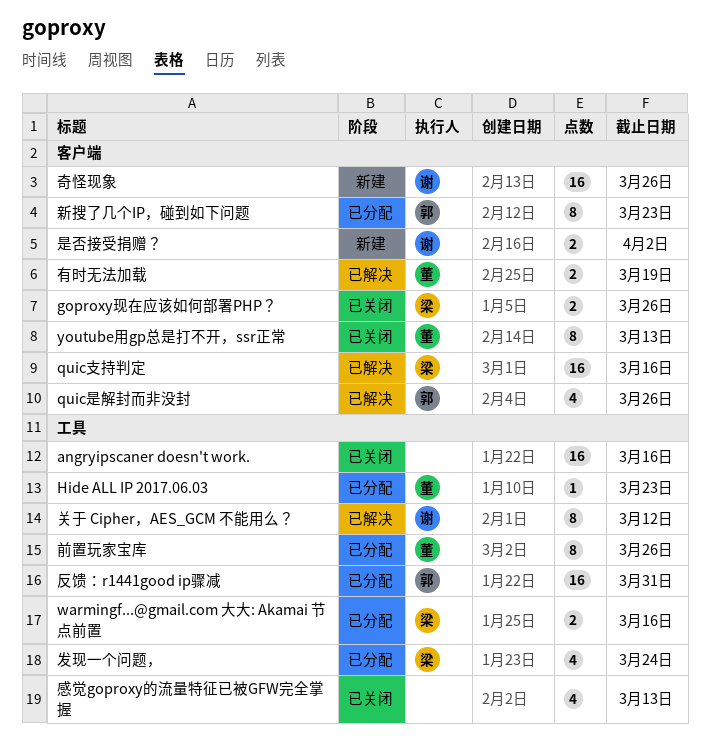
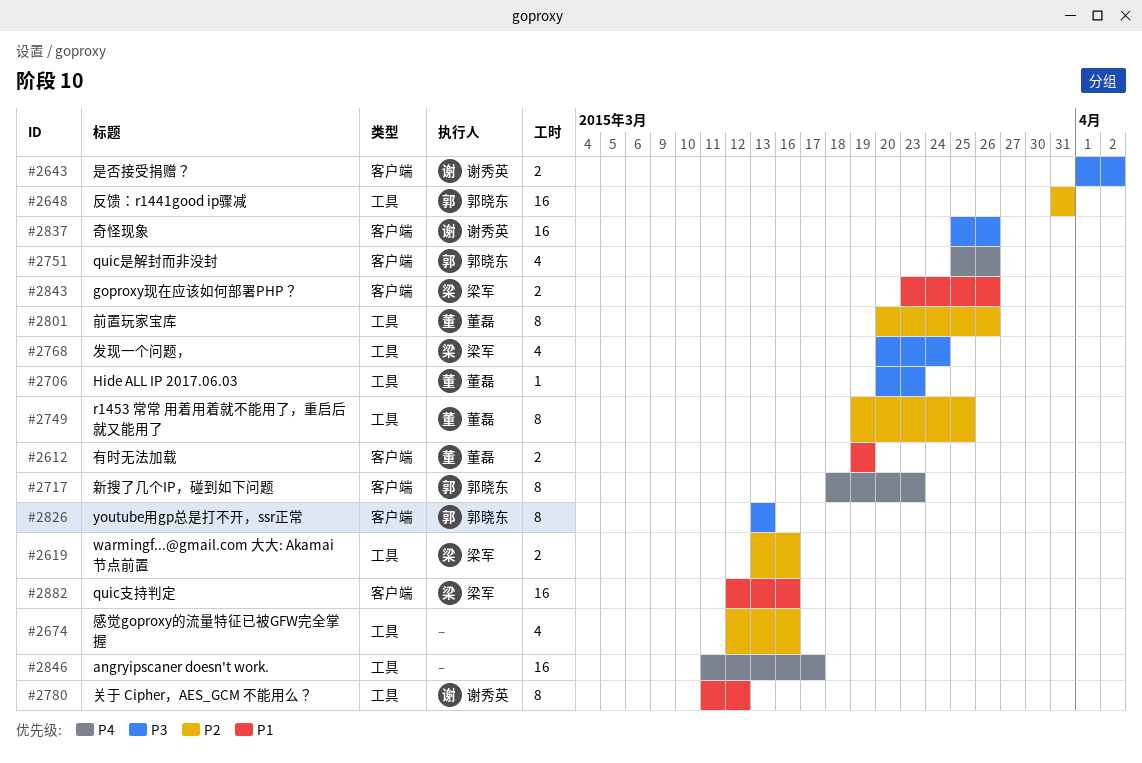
angryipscaner doesn't work., due: Mar 16 -> Mar 17
r1453 常常 用着用着就不能用了，重启后就又能用了: none -> present
youtube用gp总是打不开，ssr正常, owner: 董磊 -> 郭晓东
感觉goproxy的流量特征已被GFW完全掌握, due: Mar 13 -> Mar 16

